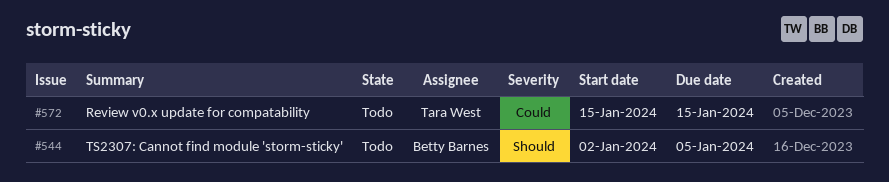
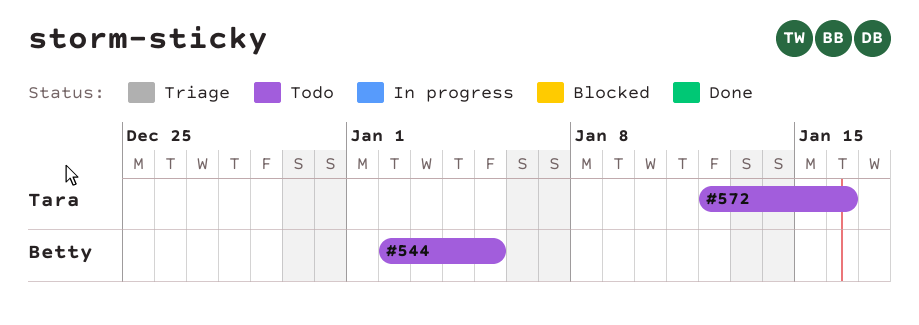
#572, start: Jan 15 -> Jan 12
#572, due: Jan 15 -> Jan 16

